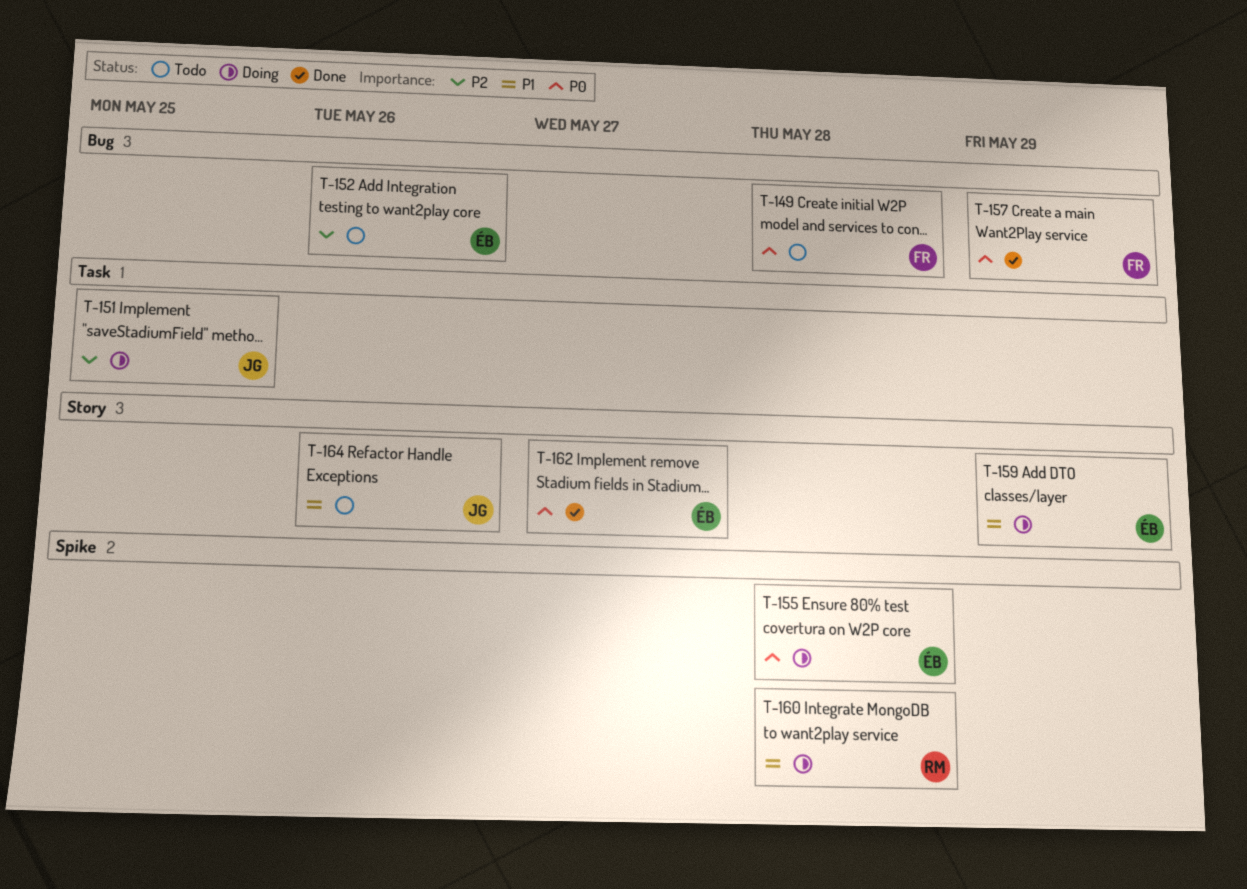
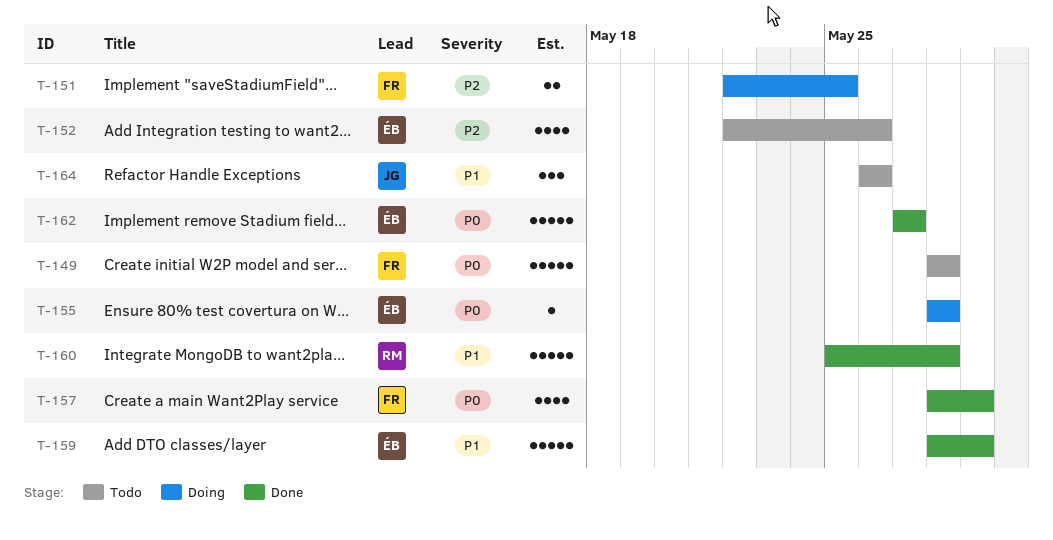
T-151, owner: JG -> FR
T-159, status: Doing -> Done
T-160, status: Doing -> Done

